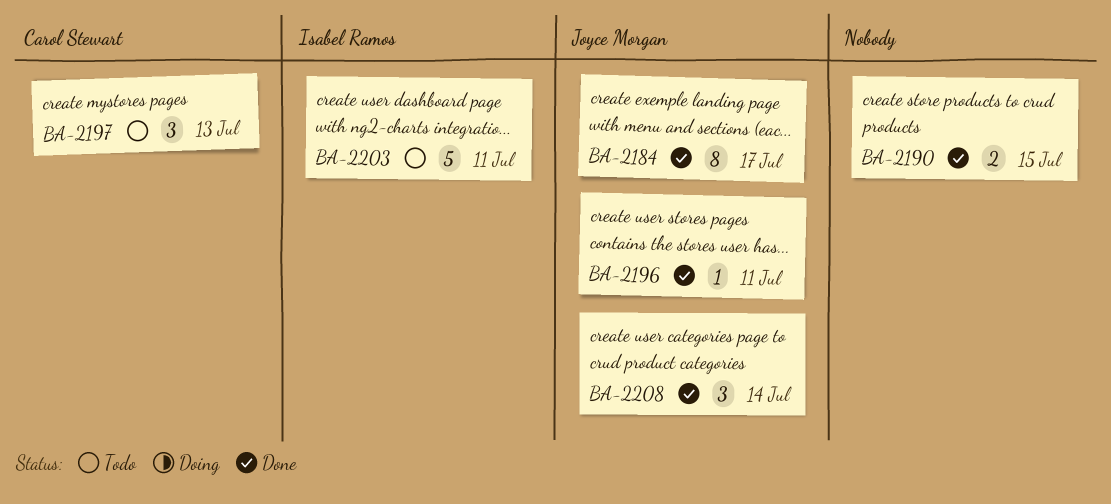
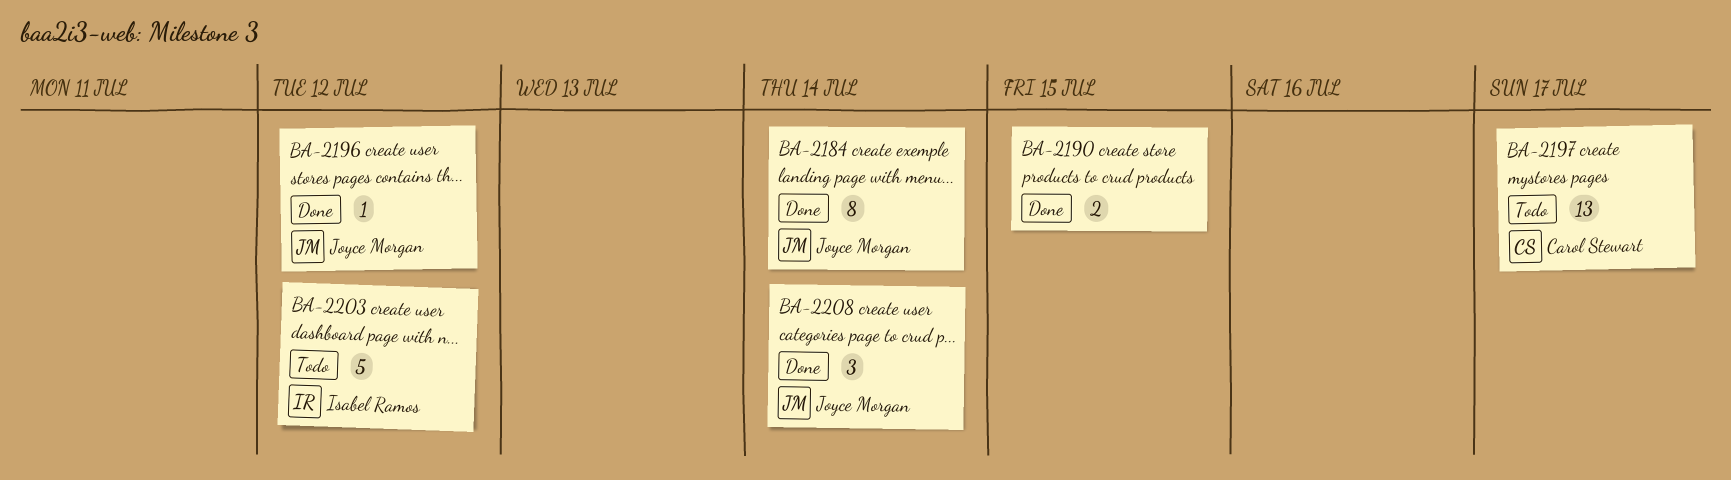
BA-2184, due: Jul 17 -> Jul 14
BA-2196, due: Jul 11 -> Jul 12
BA-2197, estimate: 3 -> 13
BA-2197, due: Jul 13 -> Jul 17
BA-2203, due: Jul 11 -> Jul 12

